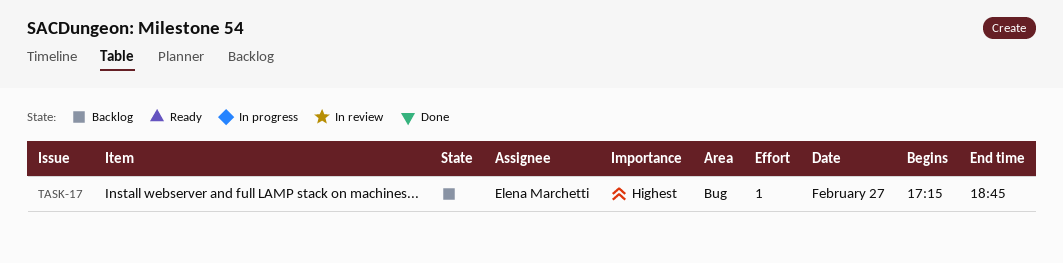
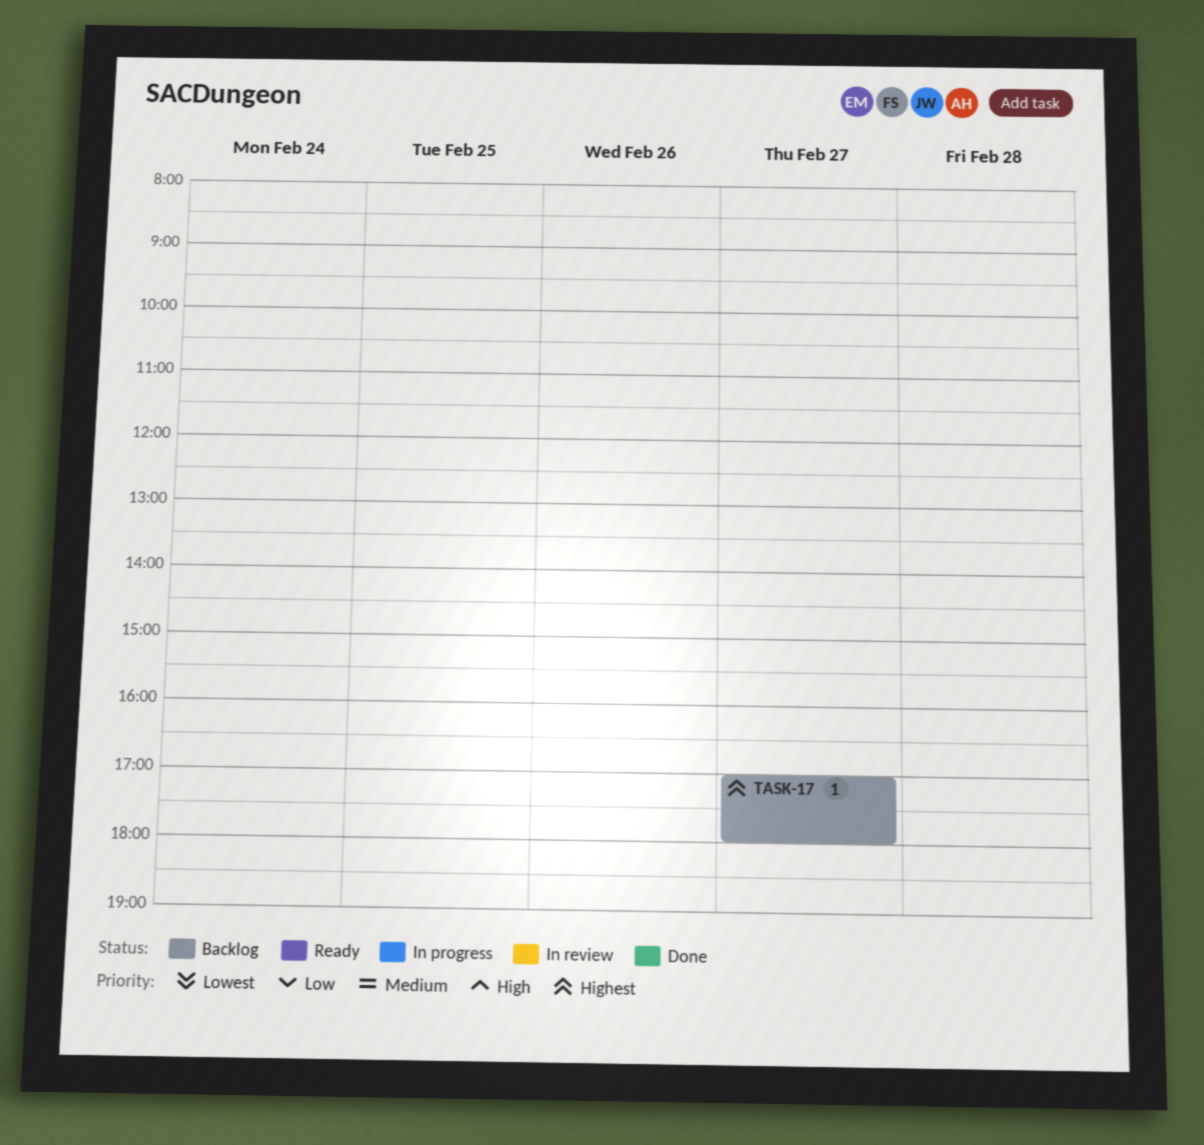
TASK-17, begins: 17:15 -> 17:00
TASK-17, ends: 18:45 -> 18:00

